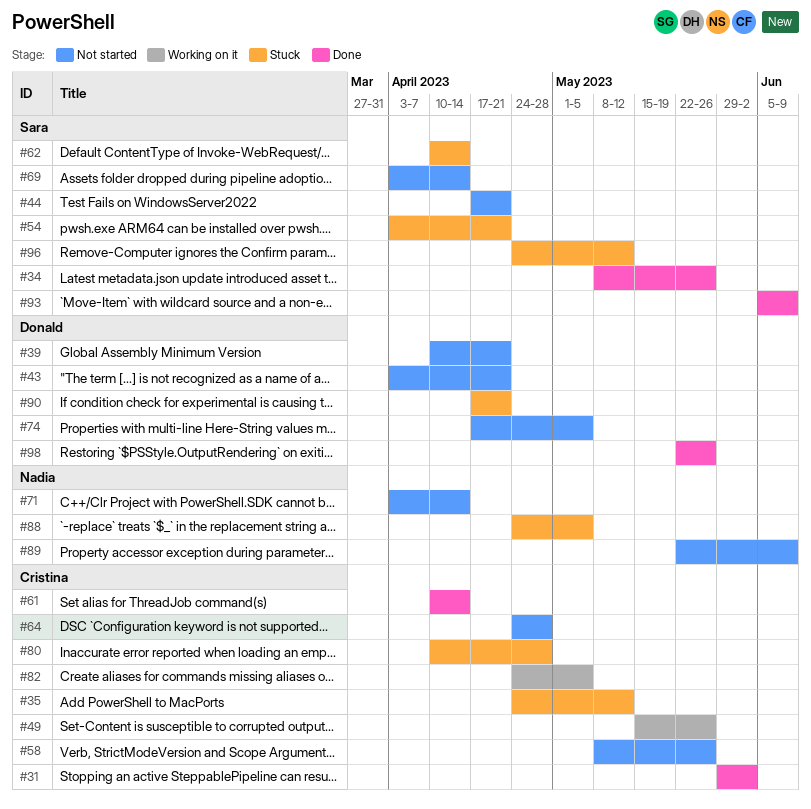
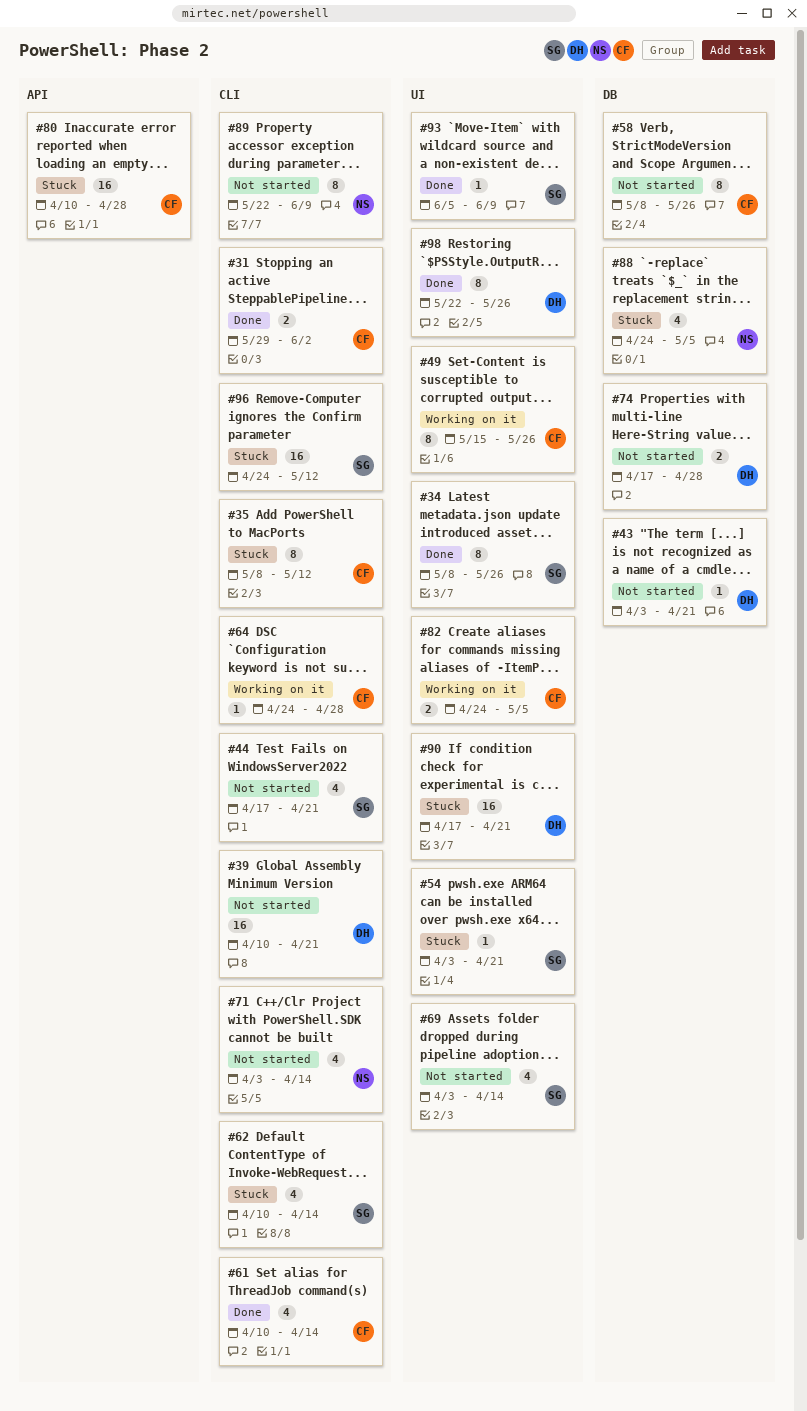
#35, start: Apr 24 -> May 8
#64, status: Not started -> Working on it
#74, due: May 5 -> Apr 28

